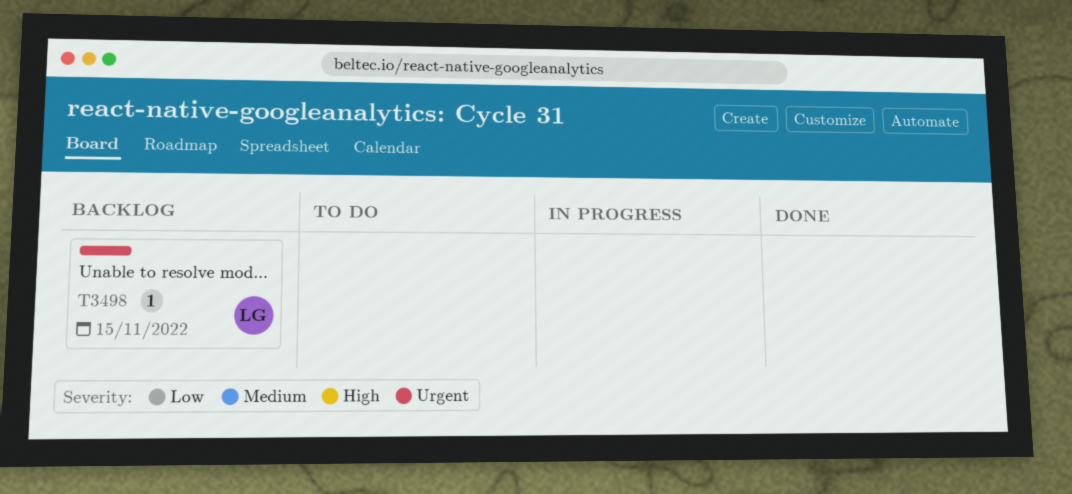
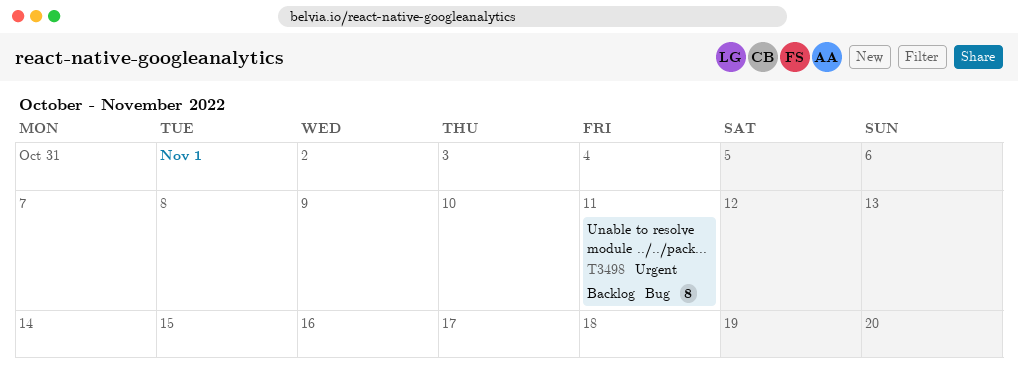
T3498, estimate: 1 -> 8
T3498, due: Nov 15 -> Nov 11

